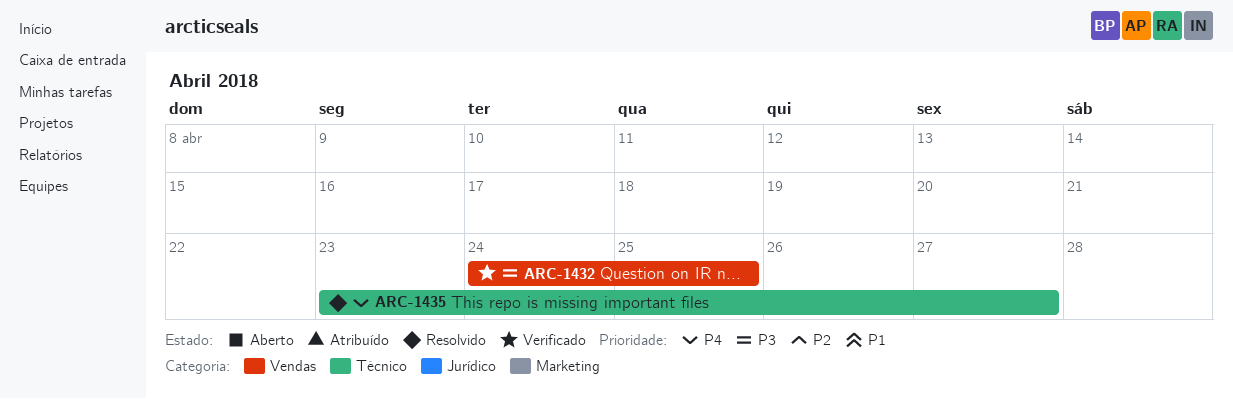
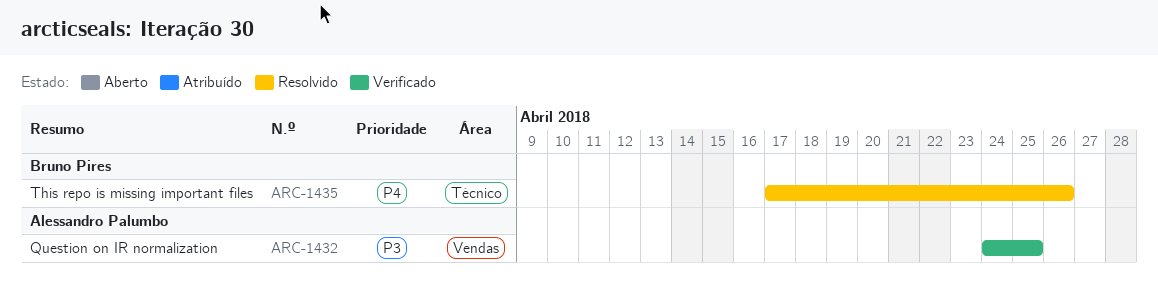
ARC-1435, start: Apr 23 -> Apr 17
ARC-1435, due: Apr 27 -> Apr 26

